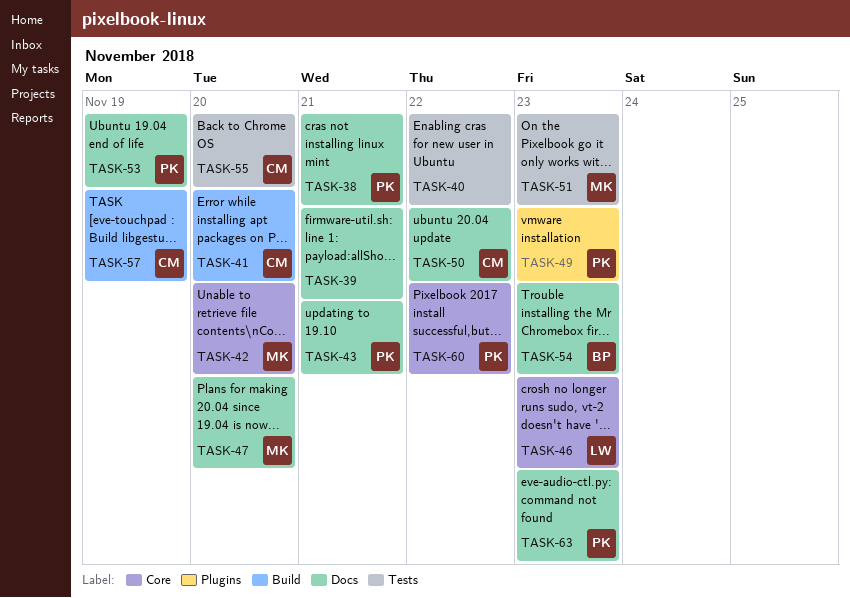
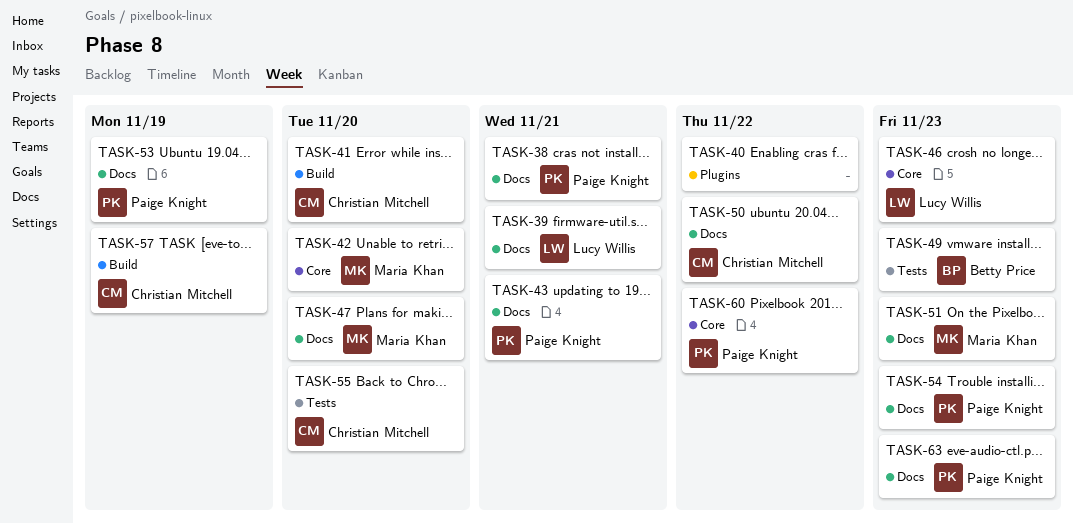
TASK-39, owner: none -> Lucy Willis
TASK-40, label: Tests -> Plugins
TASK-49, owner: Paige Knight -> Betty Price
TASK-49, label: Plugins -> Tests
TASK-51, label: Tests -> Docs
TASK-54, owner: Betty Price -> Paige Knight

